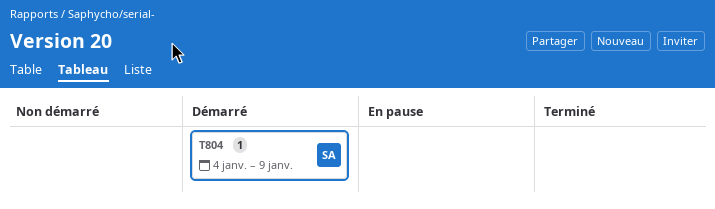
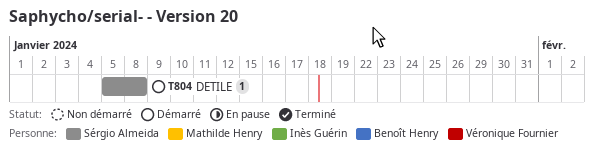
T804, start: Jan 4 -> Jan 5
T804, due: Jan 9 -> Jan 8

